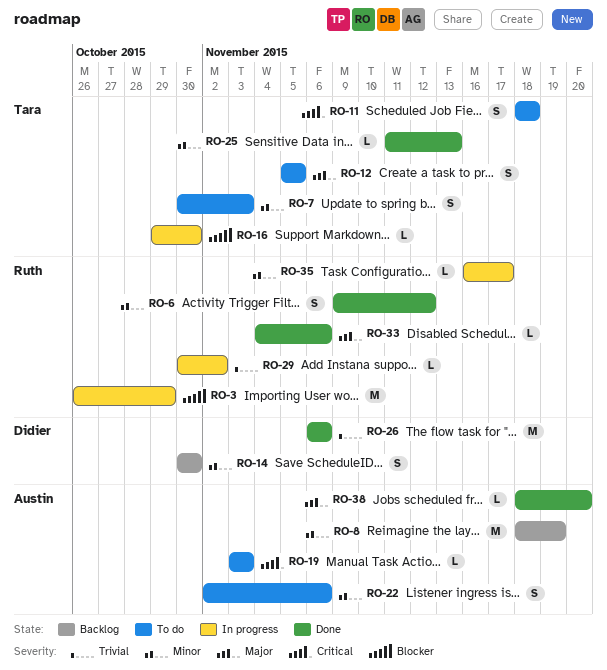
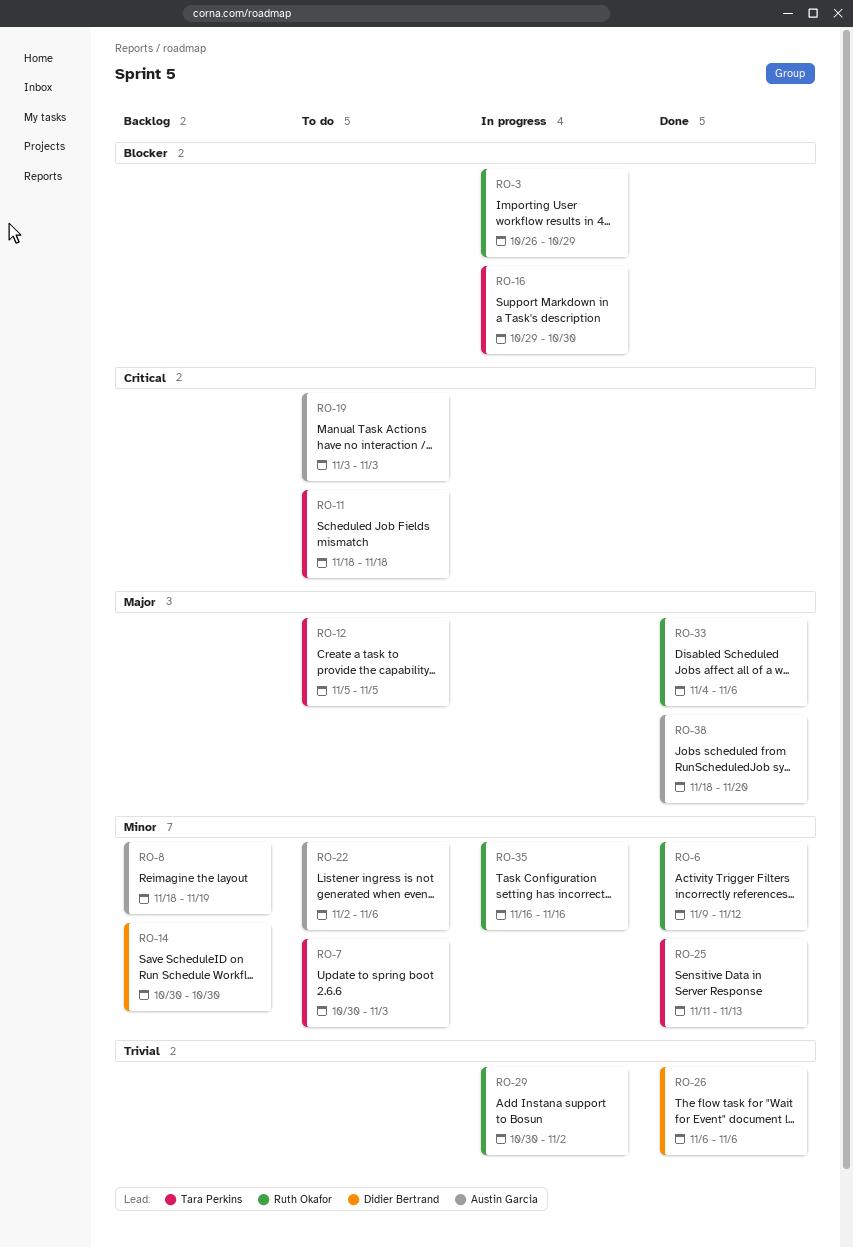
RO-35, due: Nov 17 -> Nov 16

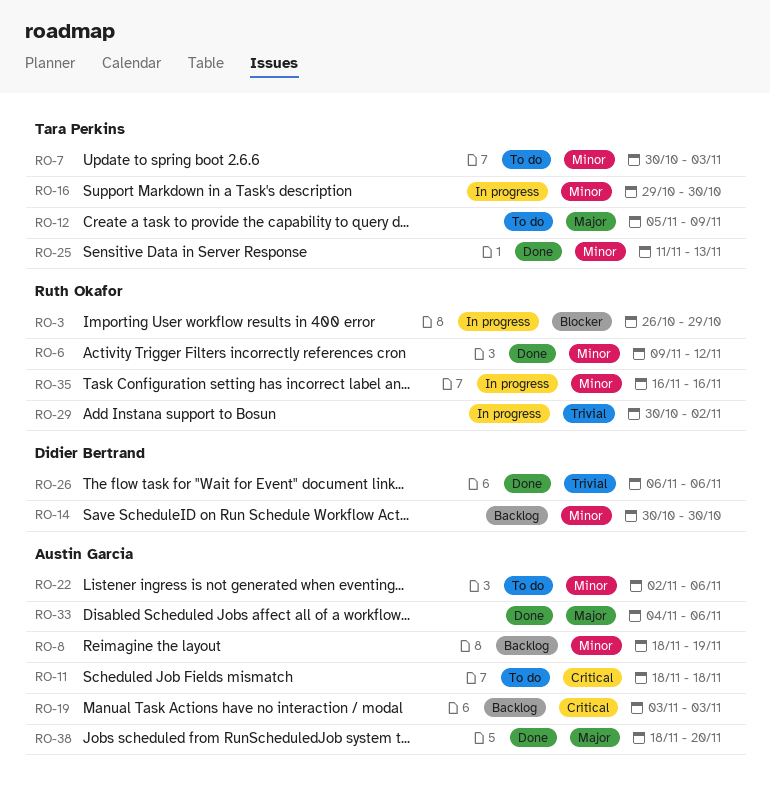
RO-11, owner: Tara Perkins -> Austin Garcia
RO-12, due: Nov 5 -> Nov 9
RO-16, priority: Blocker -> Minor
RO-19, status: To do -> Backlog
RO-33, owner: Ruth Okafor -> Austin Garcia

